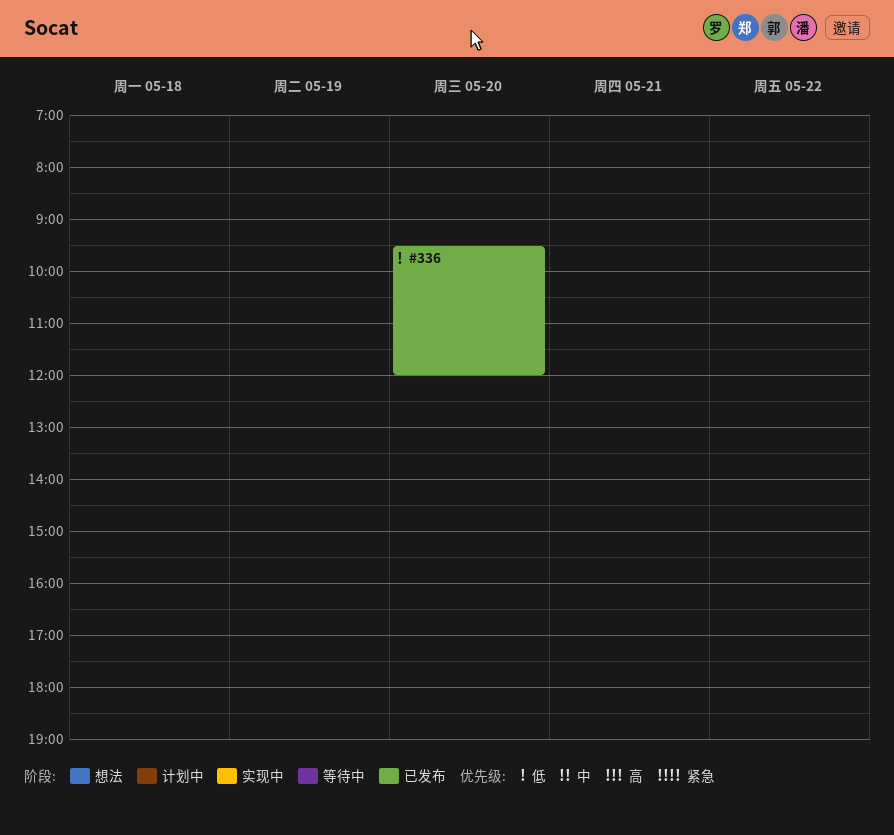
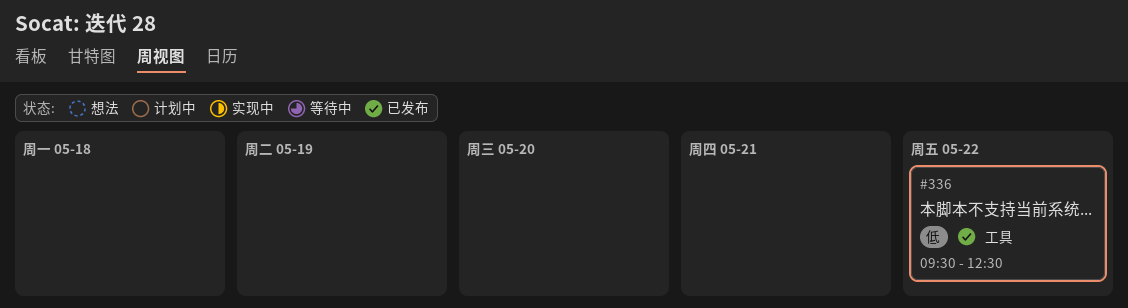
#336, day: May 20 -> May 22
#336, ends: 12:00 -> 12:30

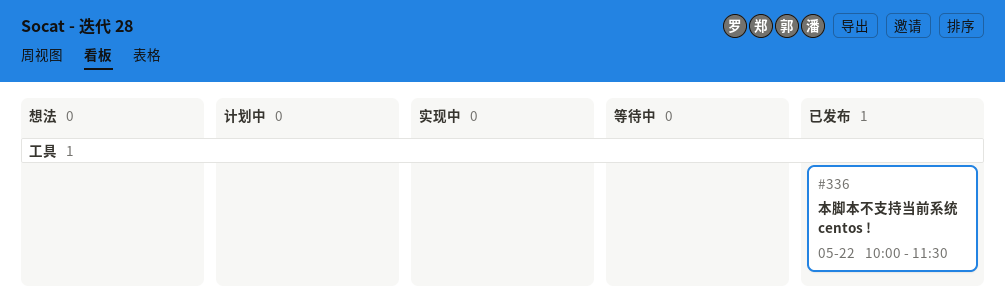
#336, begins: 09:30 -> 10:00
#336, ends: 12:30 -> 11:30

